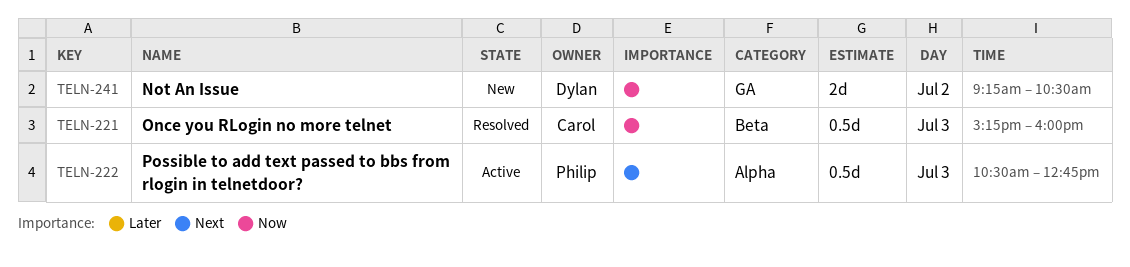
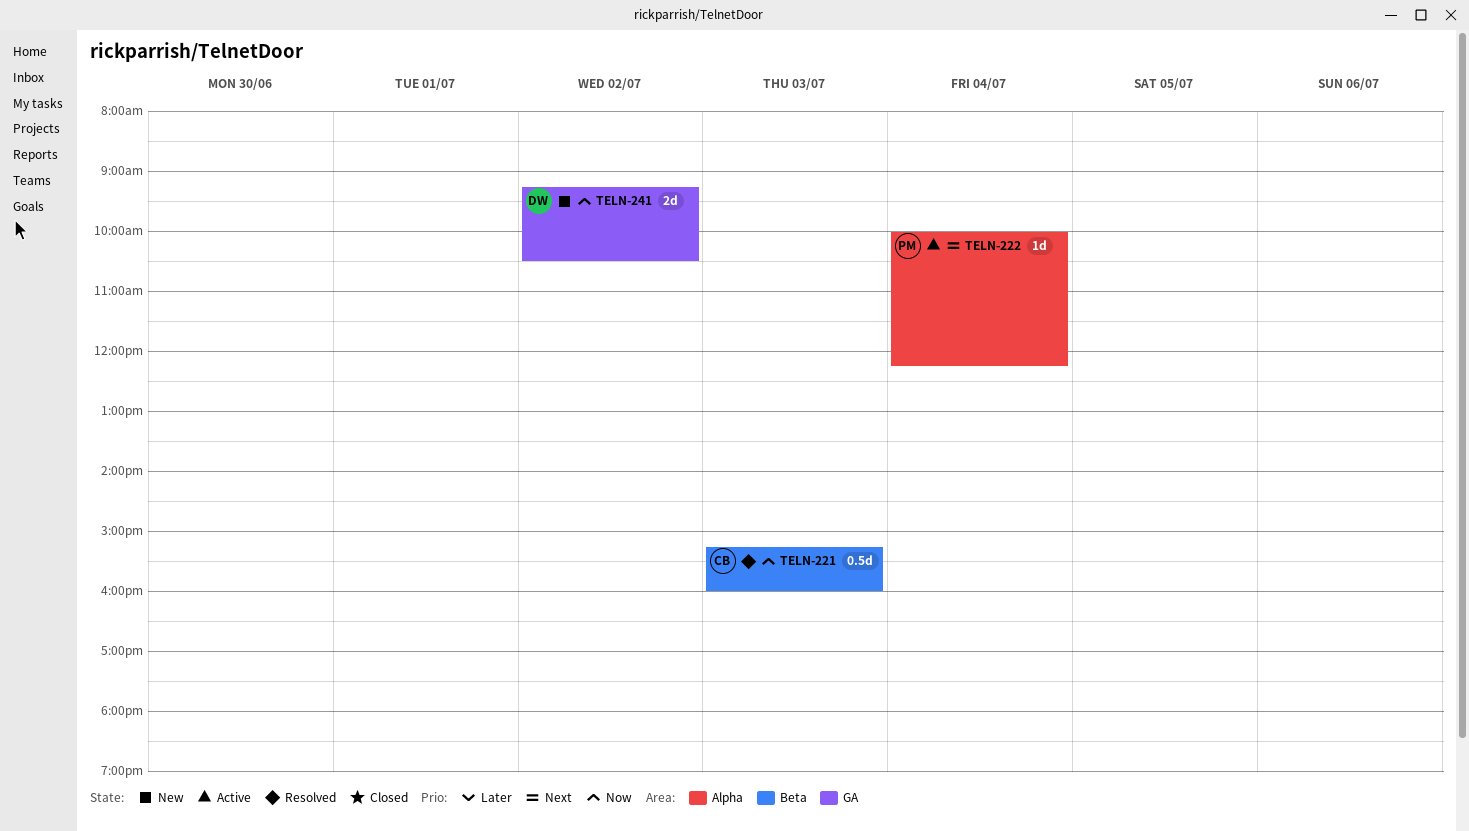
TELN-222, estimate: 0.5d -> 1d
TELN-222, day: Jul 3 -> Jul 4
TELN-222, begins: 10:30 -> 10:00
TELN-222, ends: 12:45 -> 12:15

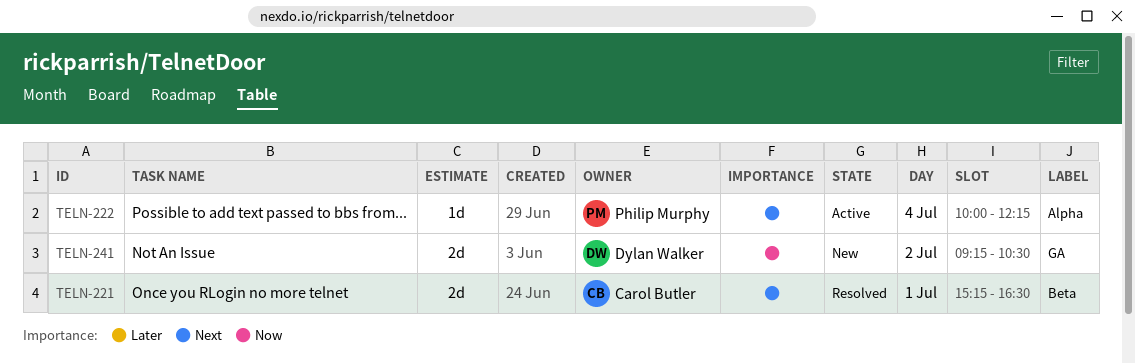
TELN-221, priority: Now -> Next
TELN-221, estimate: 0.5d -> 2d
TELN-221, day: Jul 3 -> Jul 1
TELN-221, ends: 16:00 -> 16:30

